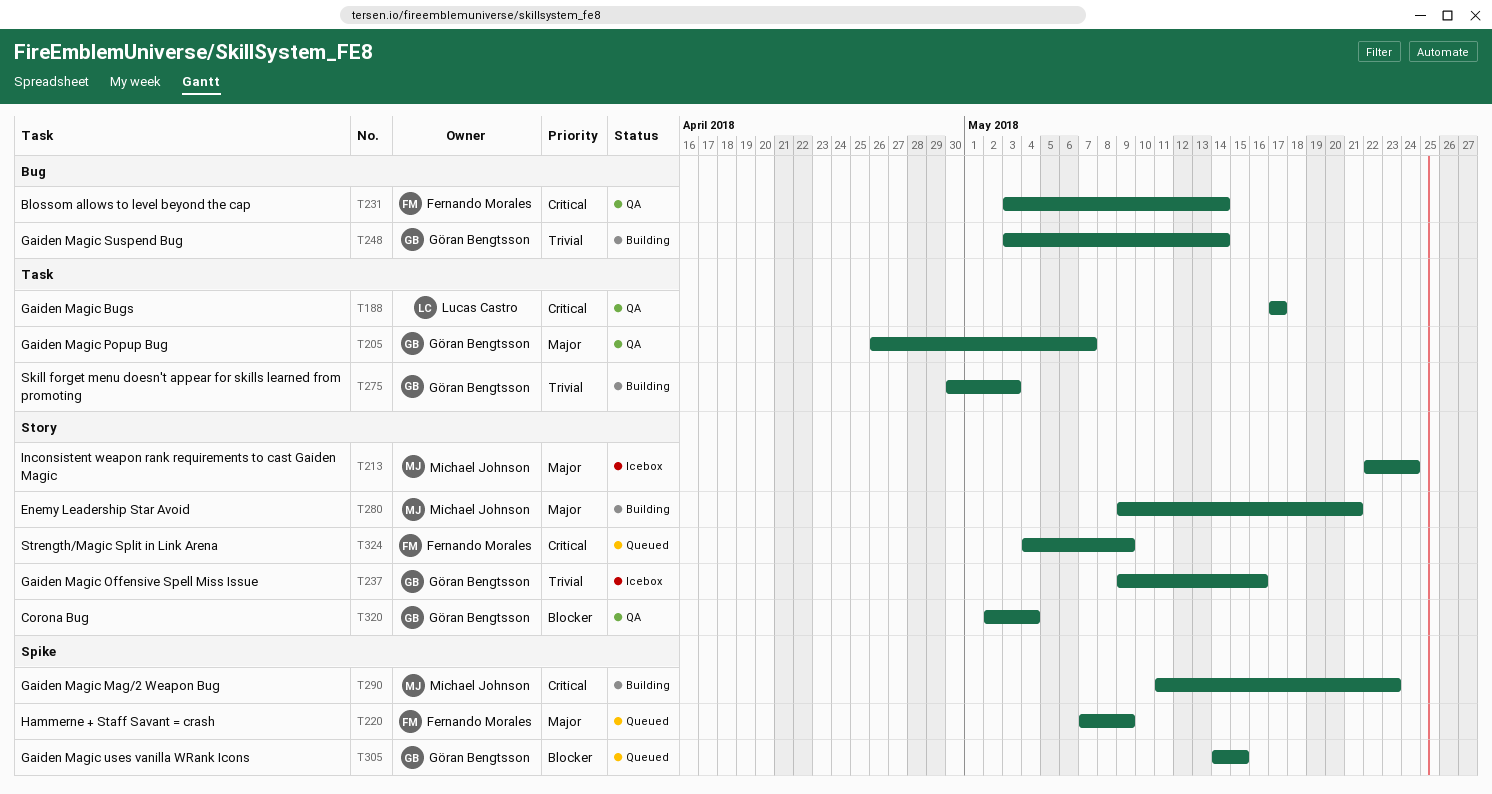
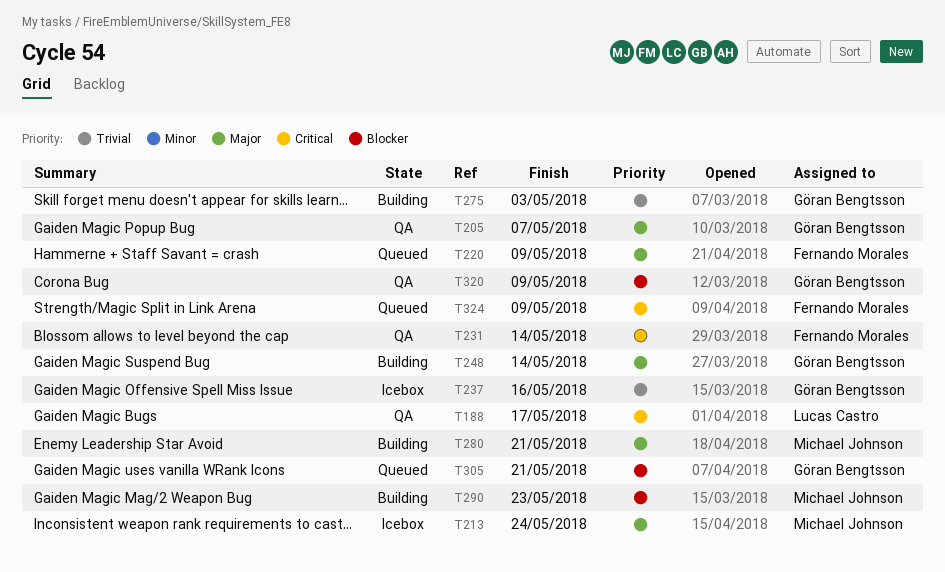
T248, priority: Trivial -> Major
T290, priority: Critical -> Blocker
T305, due: May 15 -> May 21
T320, due: May 4 -> May 9

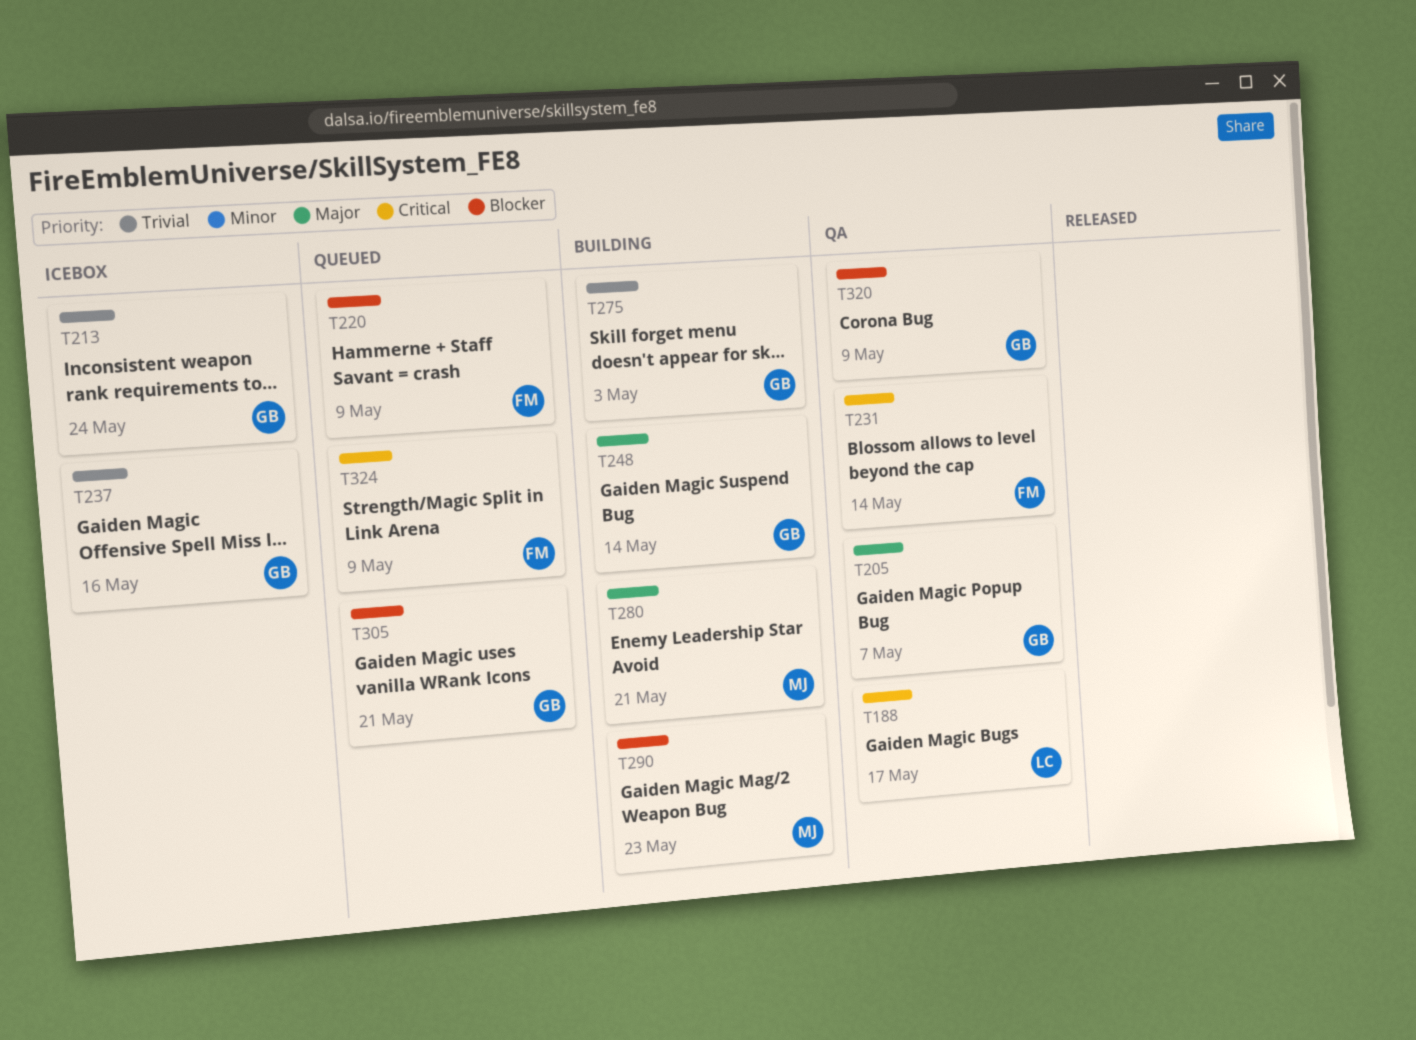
T213, owner: Michael Johnson -> Göran Bengtsson
T213, priority: Major -> Trivial
T220, priority: Major -> Blocker

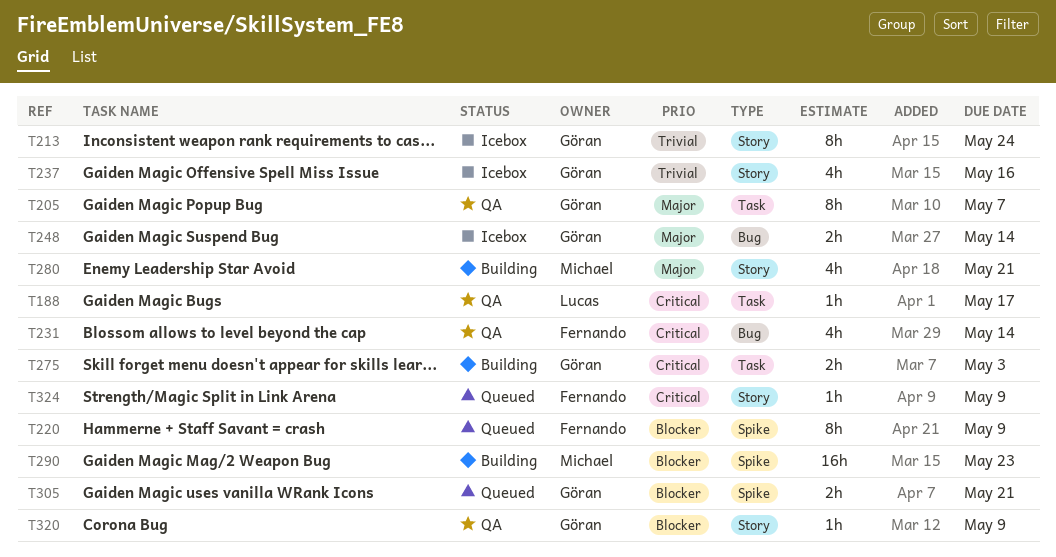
T248, status: Building -> Icebox
T275, priority: Trivial -> Critical

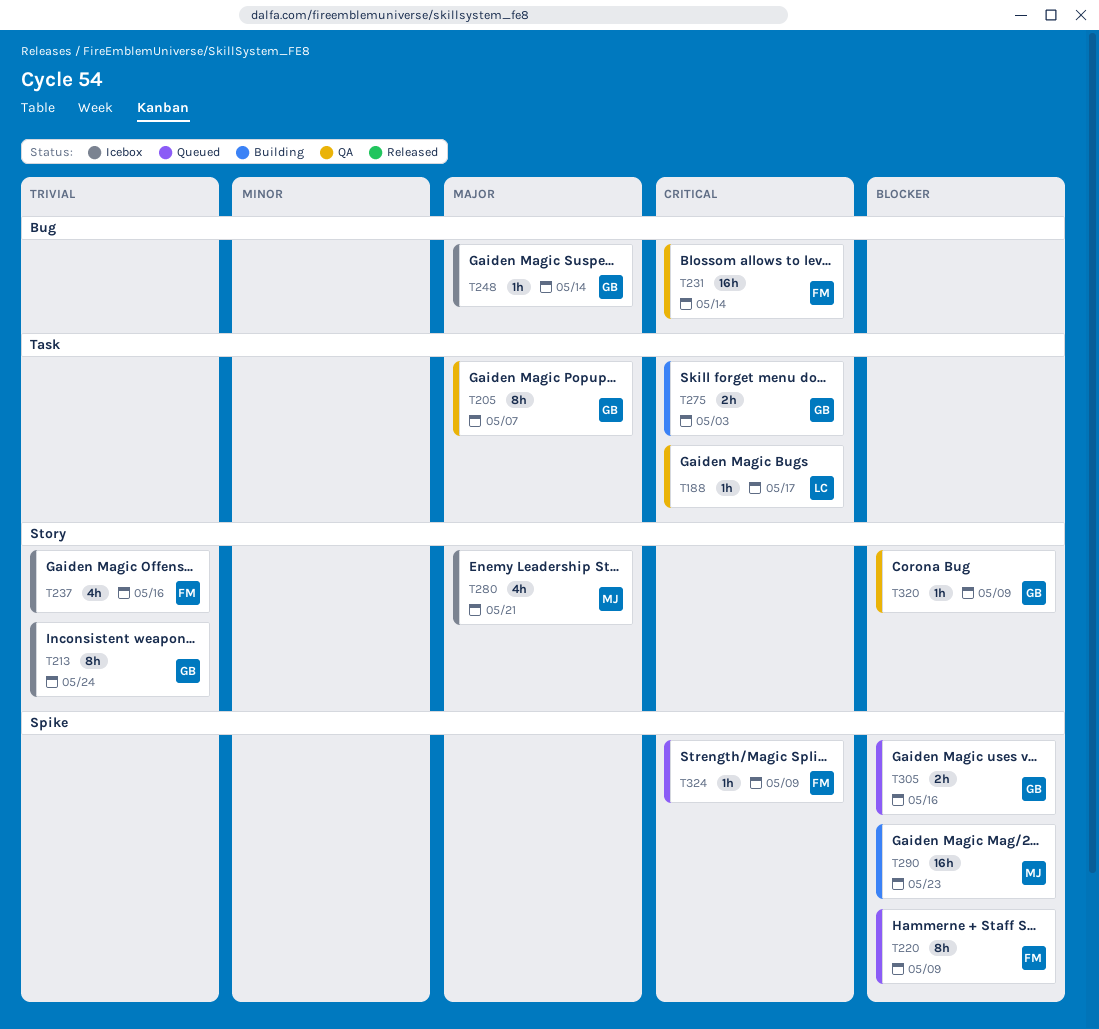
T231, estimate: 4h -> 16h
T237, owner: Göran -> Fernando
T248, estimate: 2h -> 1h
T280, status: Building -> Icebox
T305, due: May 21 -> May 16
T324, label: Story -> Spike

